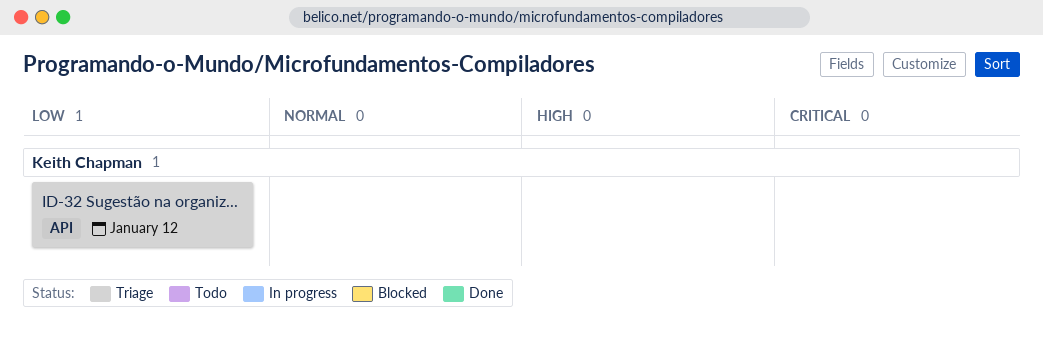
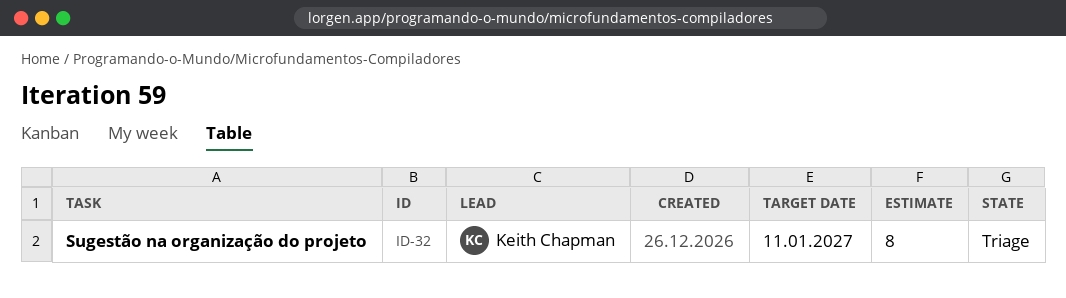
ID-32, due: Jan 12 -> Jan 11

